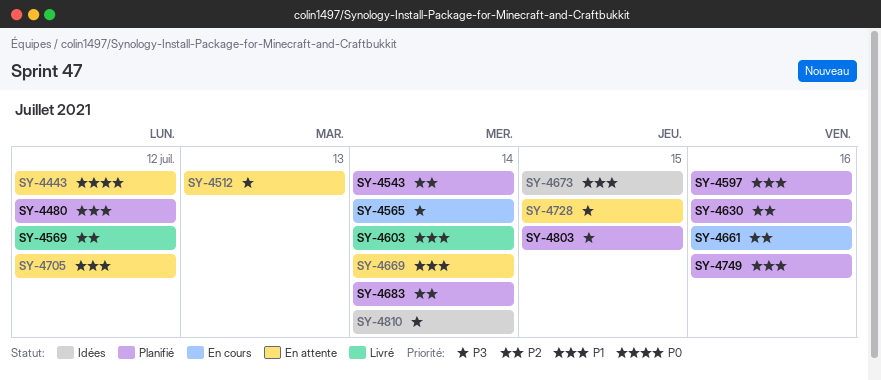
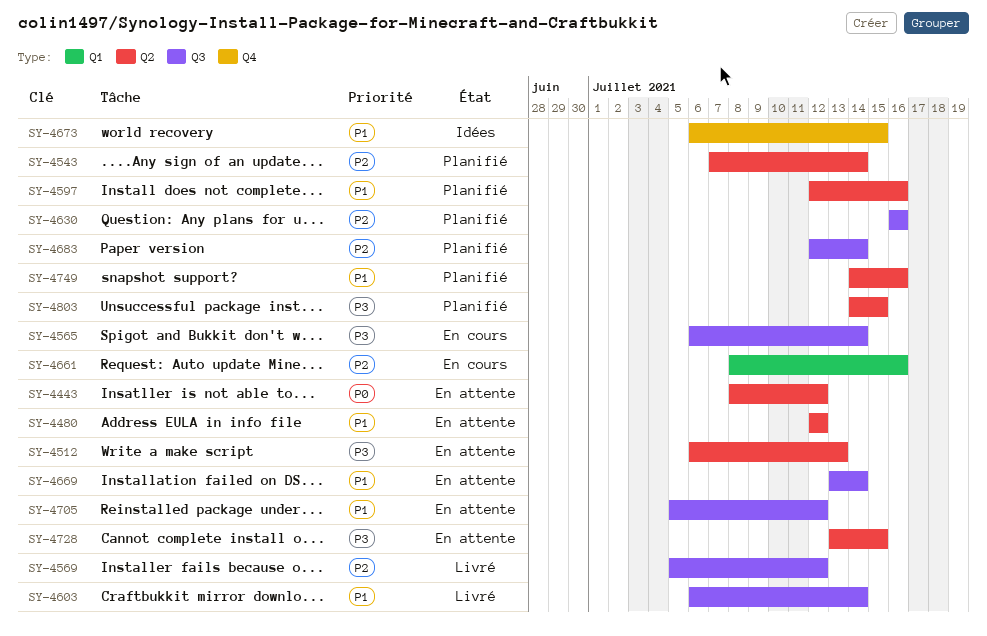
SY-4480, status: Planifié -> En attente
SY-4810: present -> none

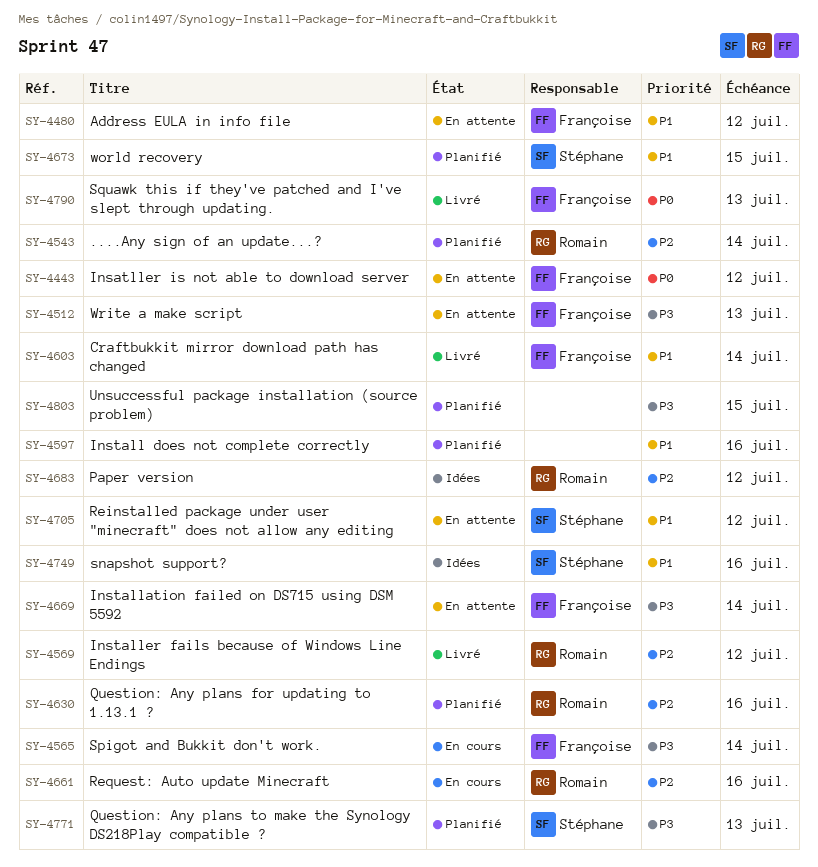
SY-4669, priority: P1 -> P3
SY-4673, status: Idées -> Planifié
SY-4683, status: Planifié -> Idées
SY-4683, due: Jul 14 -> Jul 12
SY-4728: present -> none
SY-4749, status: Planifié -> Idées
SY-4771: none -> present
SY-4790: none -> present

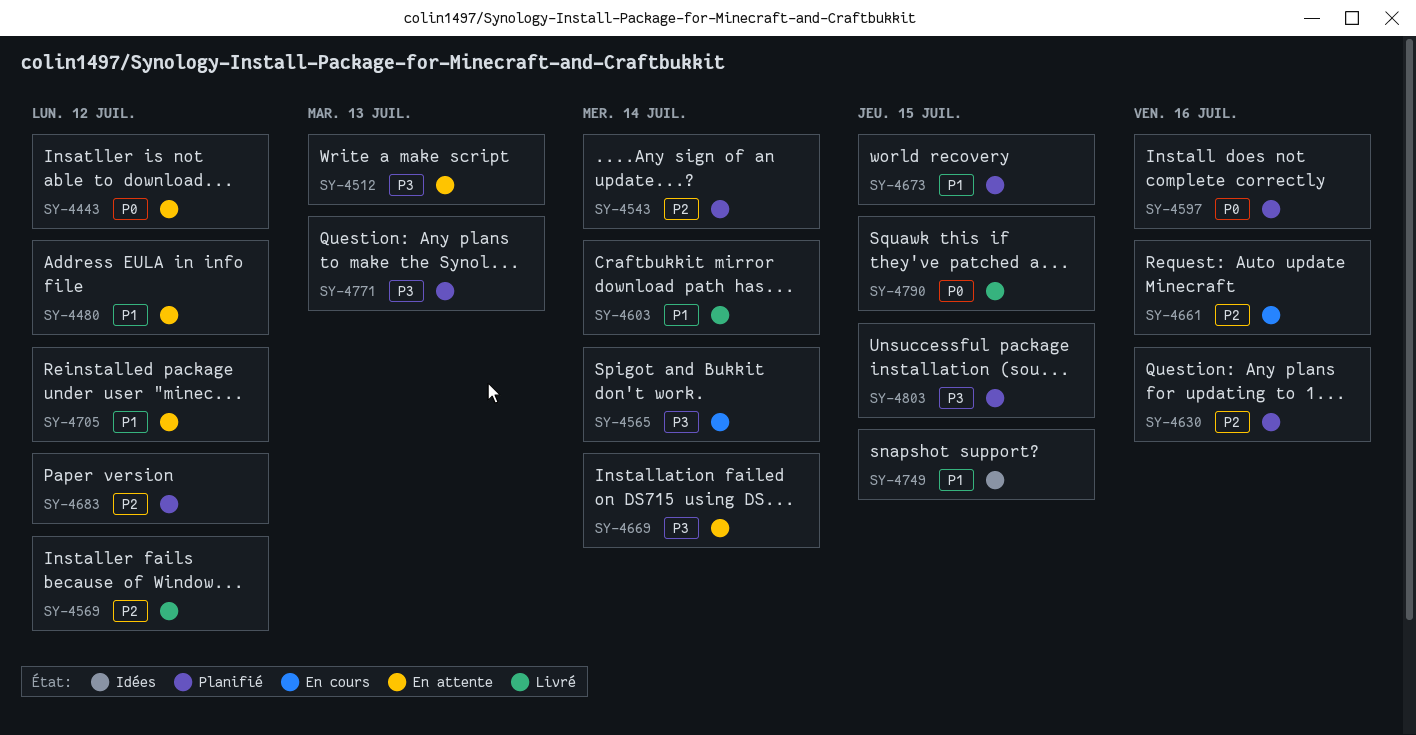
SY-4597, priority: P1 -> P0
SY-4683, status: Idées -> Planifié
SY-4749, due: Jul 16 -> Jul 15
SY-4790, due: Jul 13 -> Jul 15

